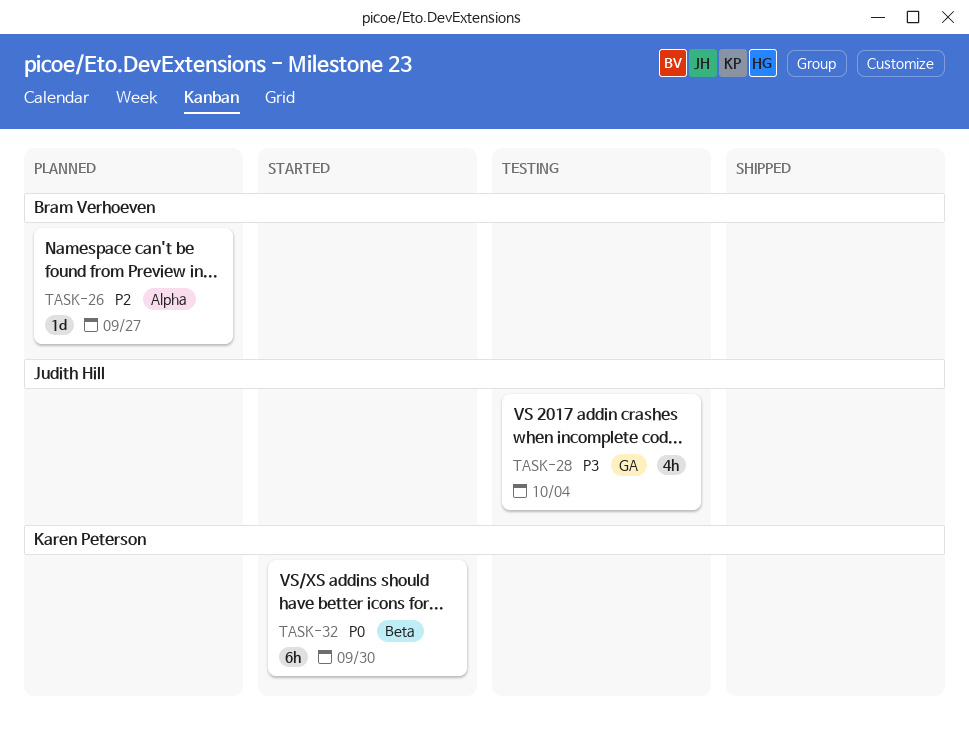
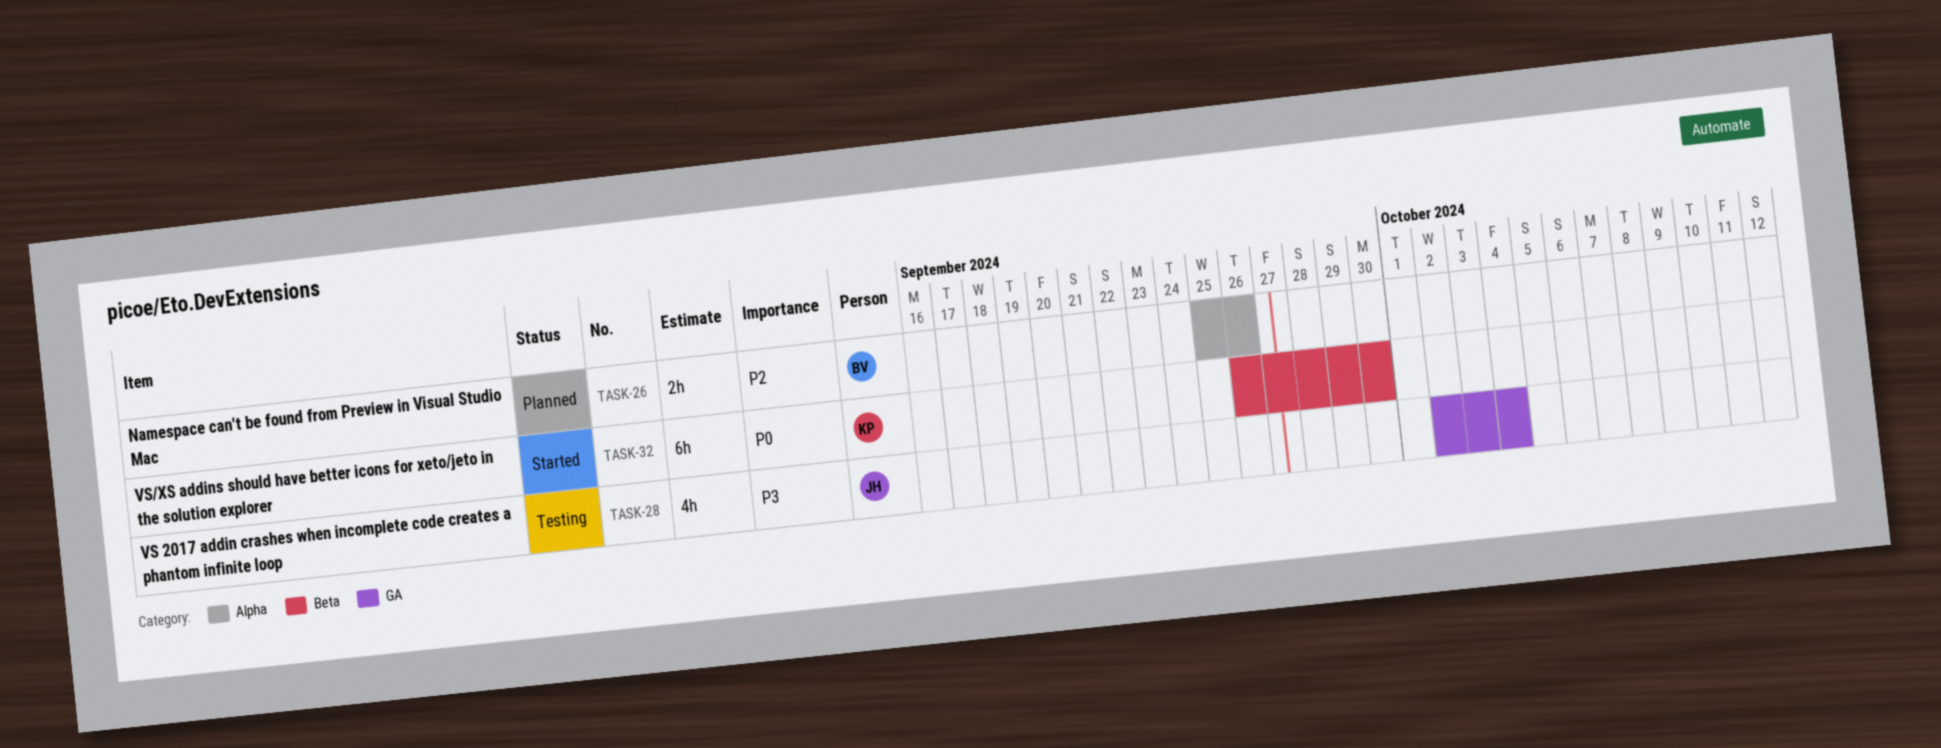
TASK-26, estimate: 1d -> 2h
TASK-26, due: Sep 27 -> Sep 26

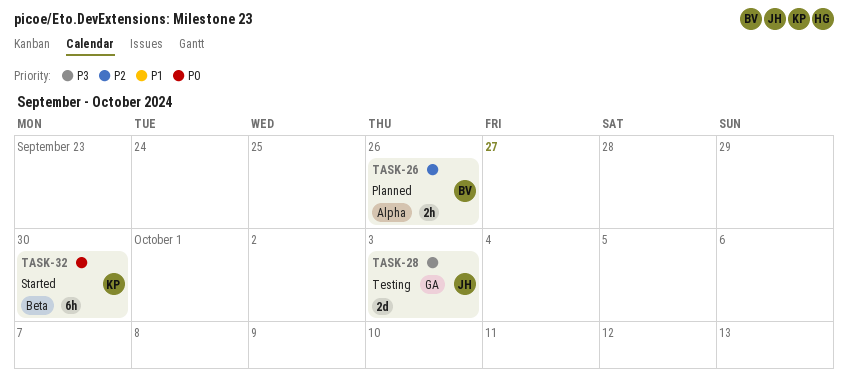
TASK-28, estimate: 4h -> 2d
TASK-28, due: Oct 4 -> Oct 3

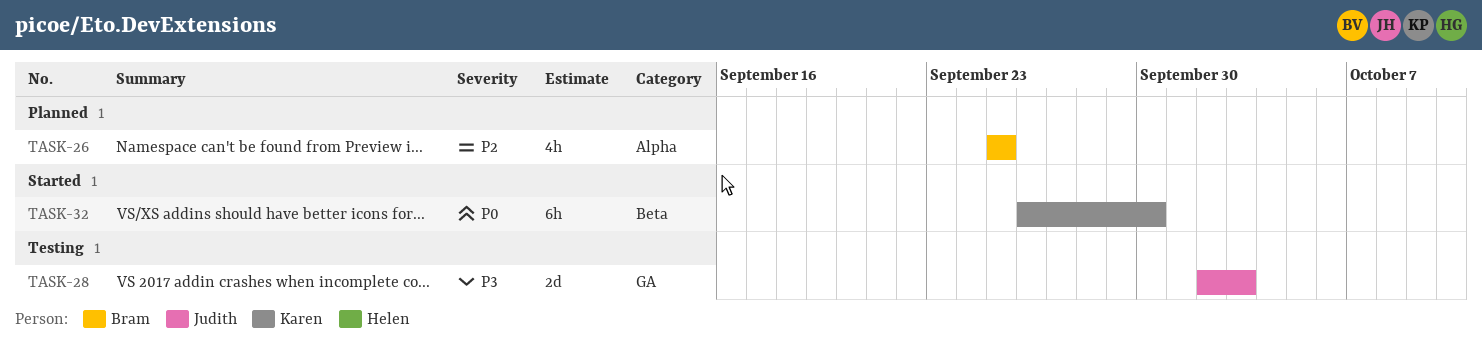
TASK-26, estimate: 2h -> 4h
TASK-26, due: Sep 26 -> Sep 25

